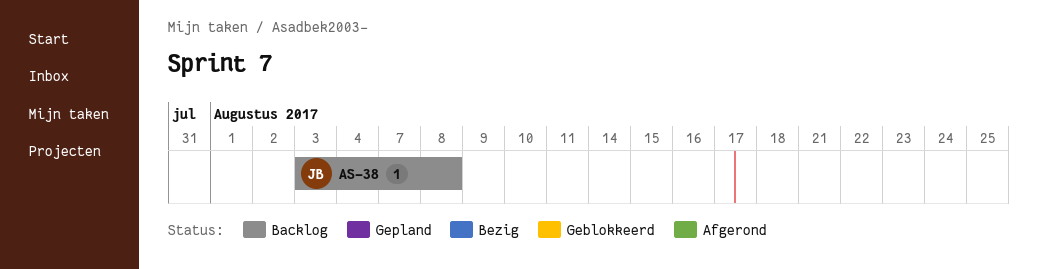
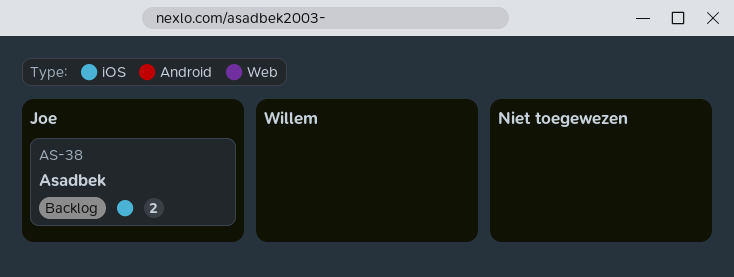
AS-38, estimate: 1 -> 2

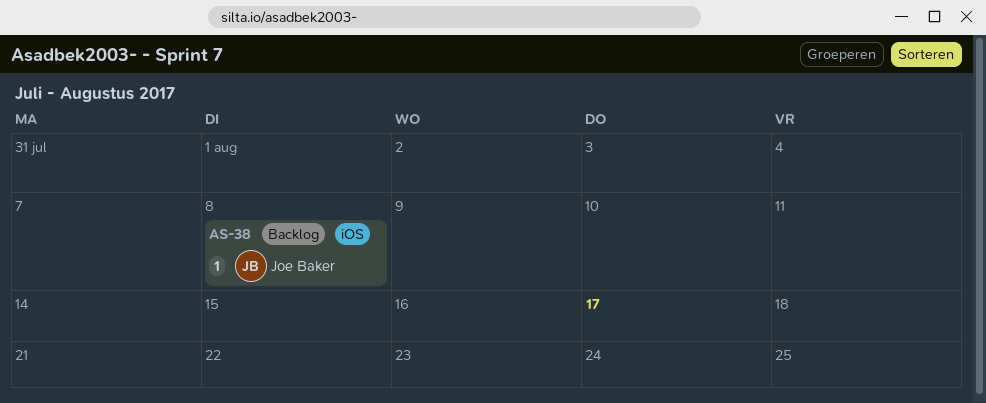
AS-38, estimate: 2 -> 1

